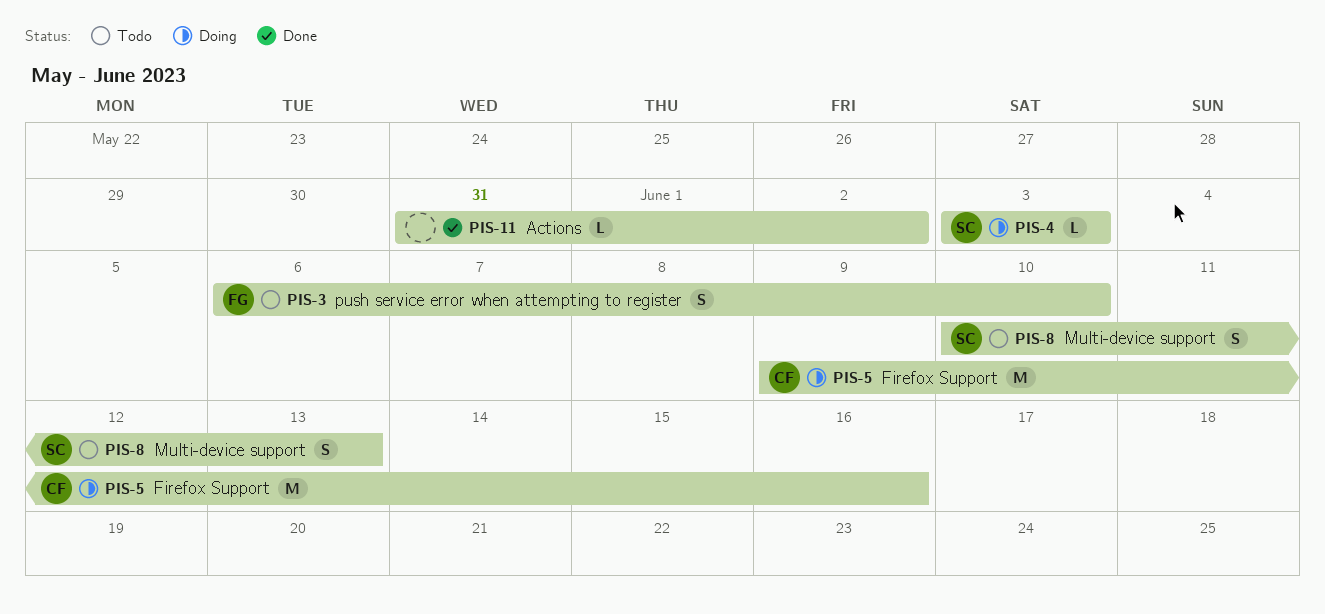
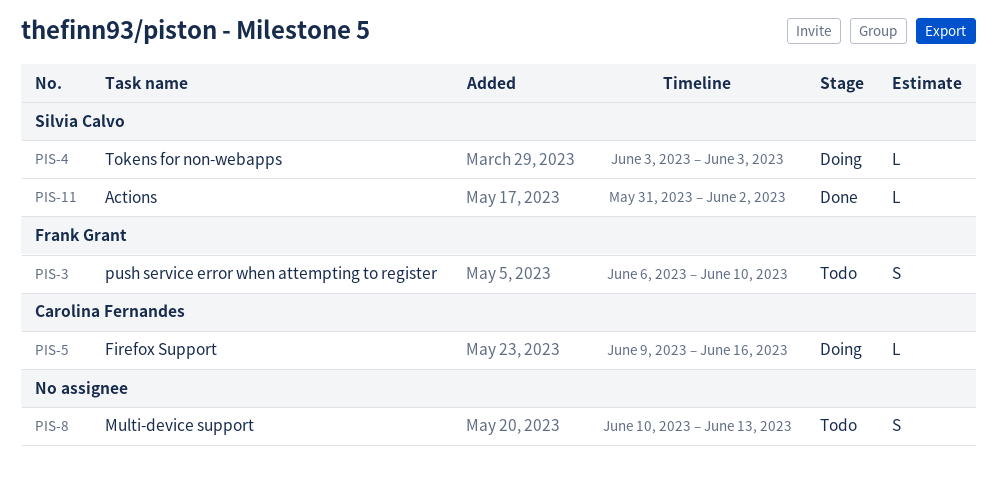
PIS-5, estimate: M -> L
PIS-8, owner: Silvia Calvo -> none
PIS-11, owner: none -> Silvia Calvo

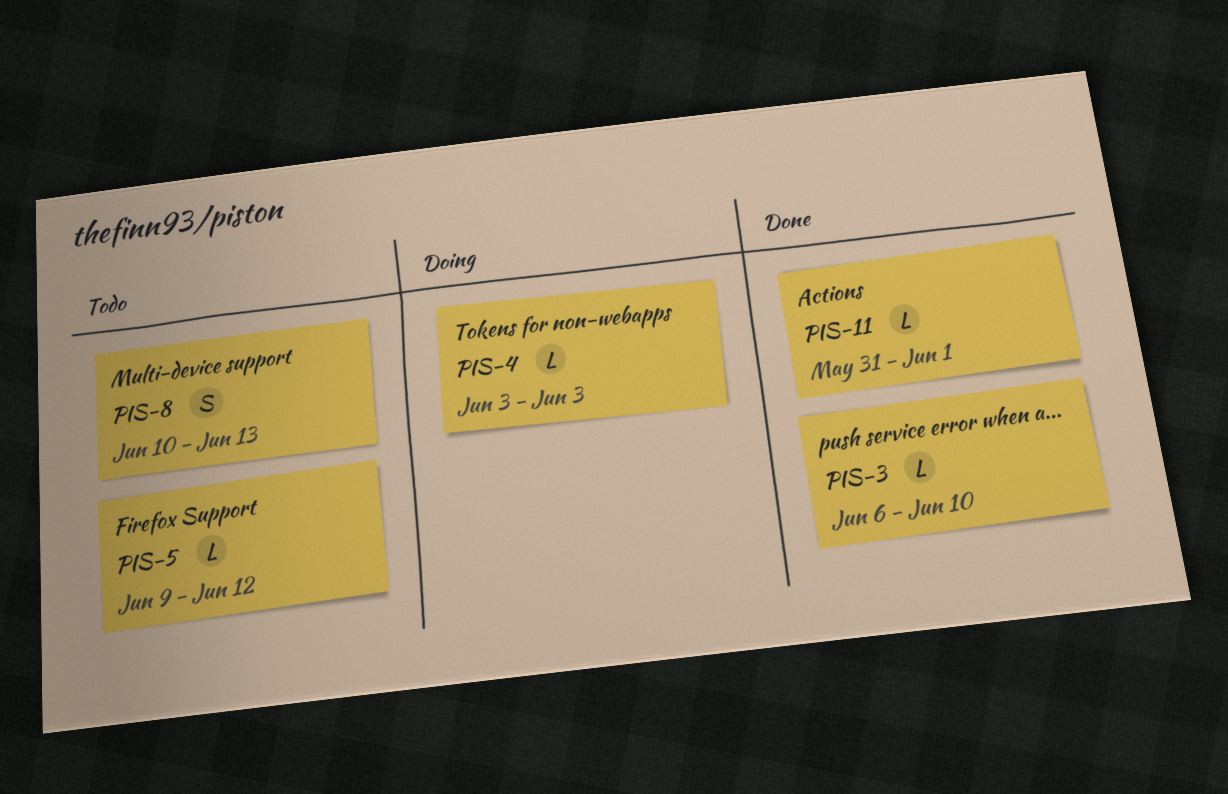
PIS-3, status: Todo -> Done
PIS-3, estimate: S -> L
PIS-5, status: Doing -> Todo
PIS-5, due: Jun 16 -> Jun 12
PIS-11, due: Jun 2 -> Jun 1

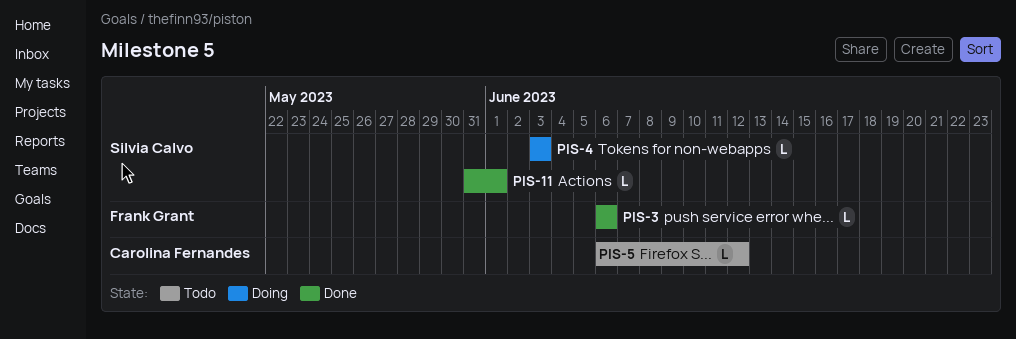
PIS-3, due: Jun 10 -> Jun 6
PIS-5, start: Jun 9 -> Jun 6
PIS-8: present -> none

